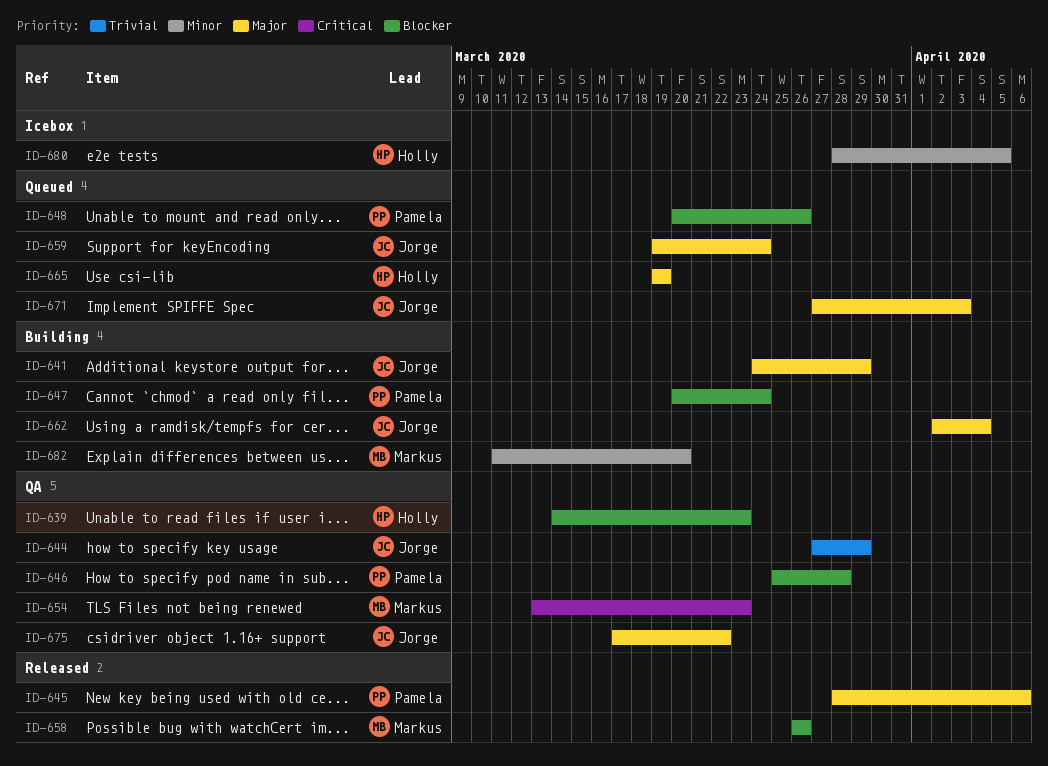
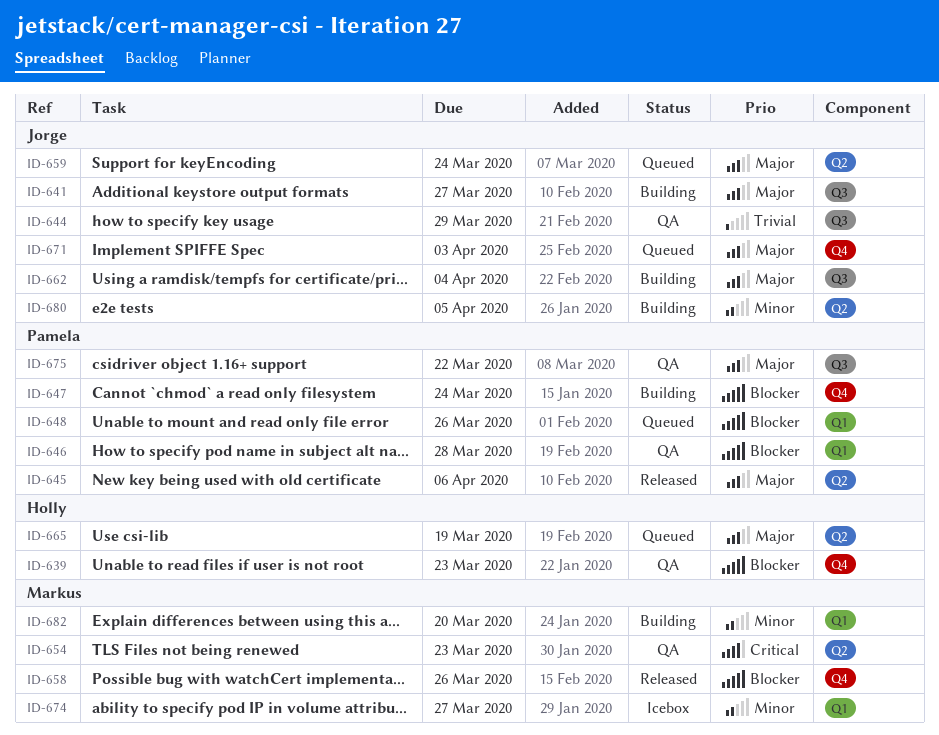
ID-641, due: Mar 29 -> Mar 27
ID-674: none -> present
ID-675, owner: Jorge -> Pamela
ID-680, status: Icebox -> Building
ID-680, owner: Holly -> Jorge

